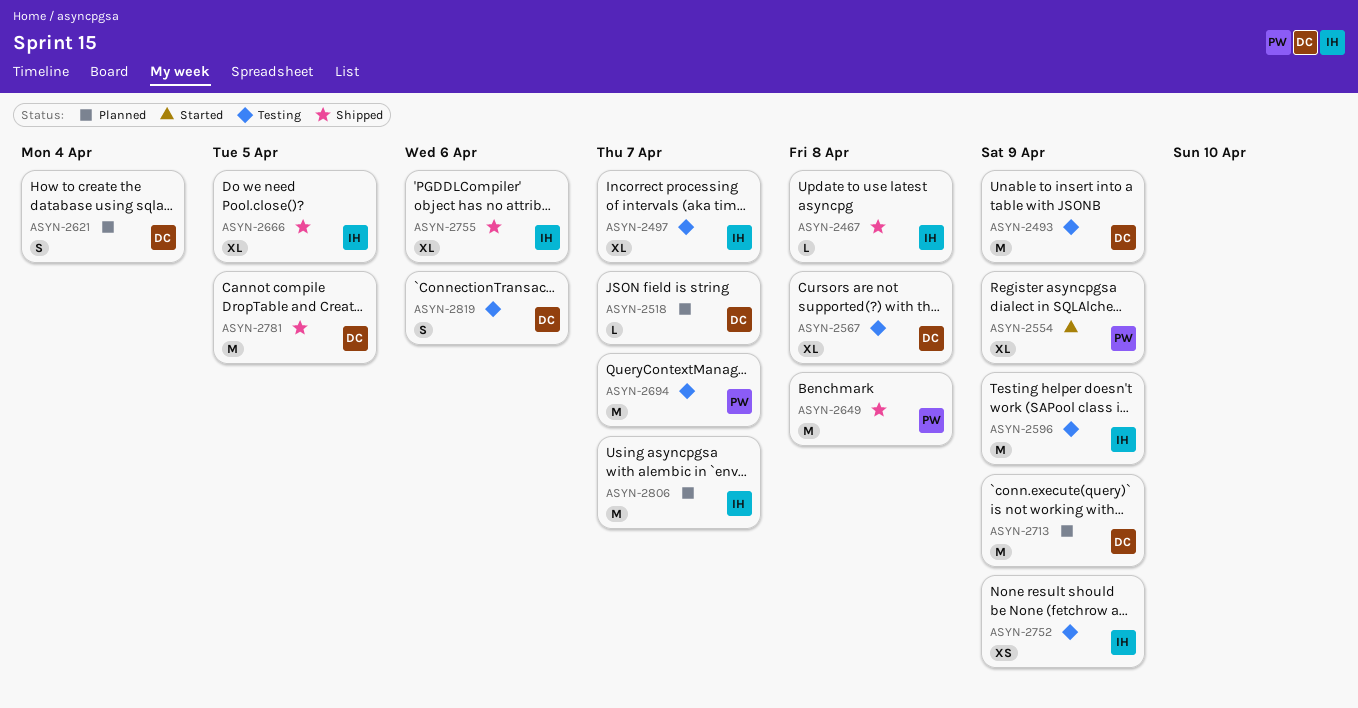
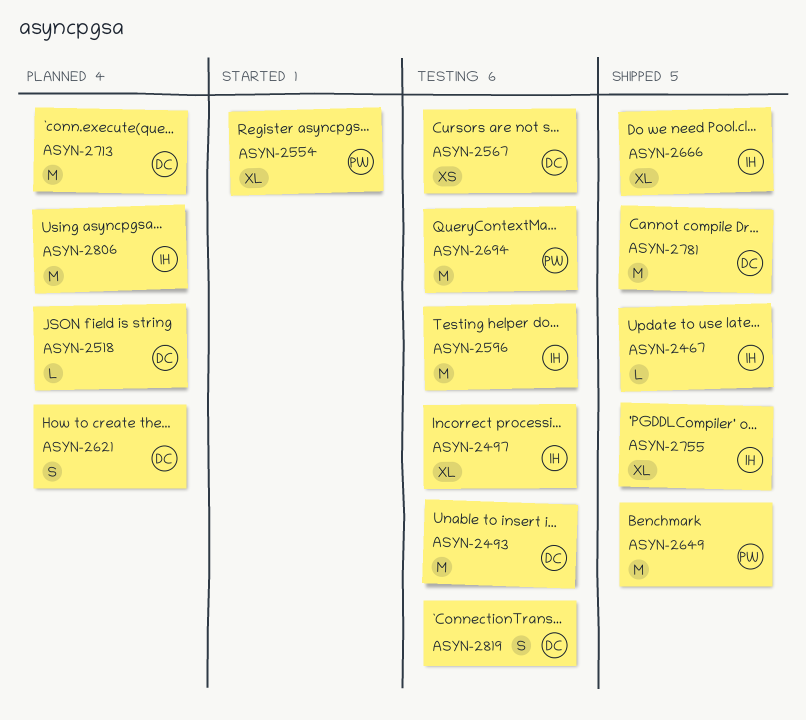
ASYN-2567, estimate: XL -> XS
ASYN-2752: present -> none

